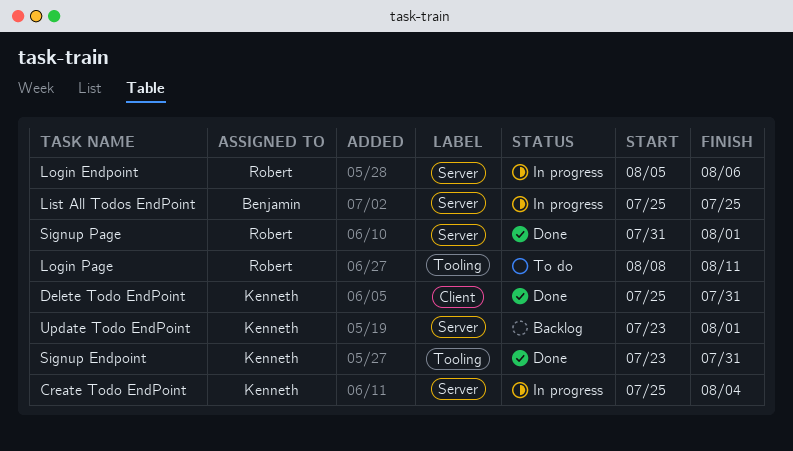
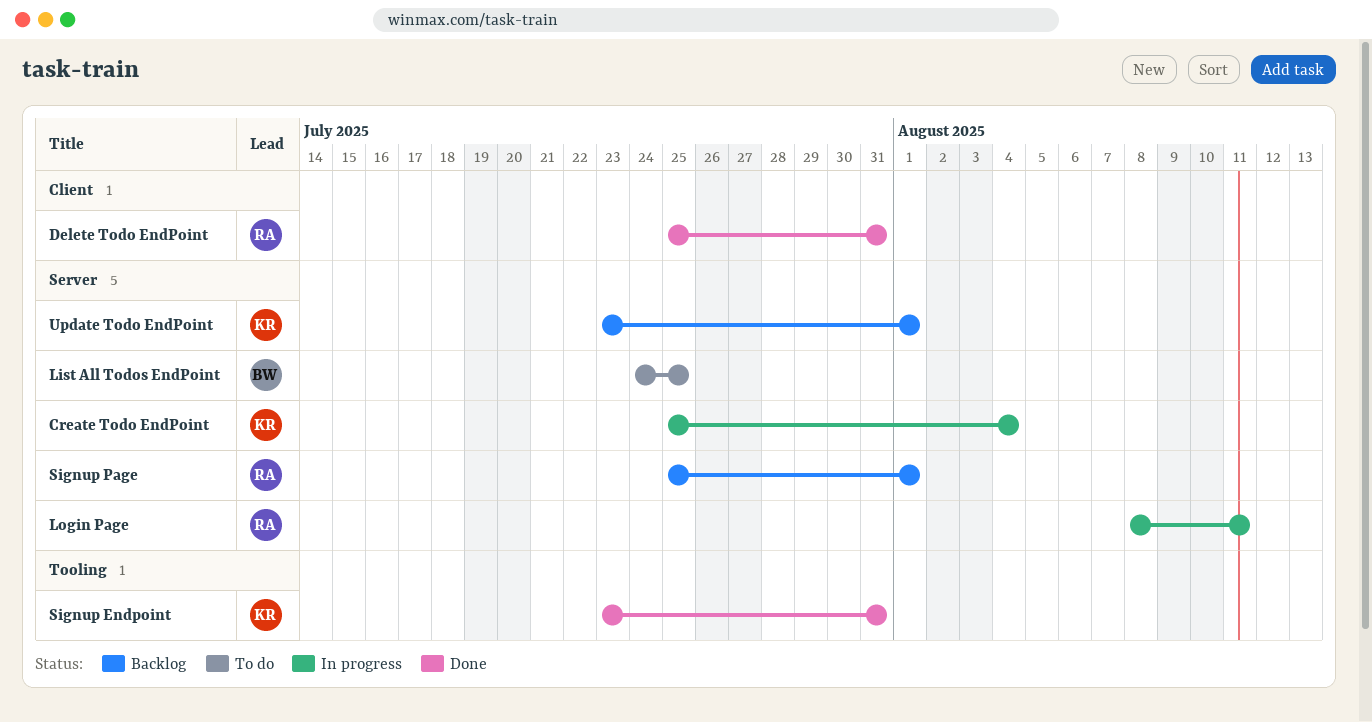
Delete Todo EndPoint, owner: Kenneth -> Robert
List All Todos EndPoint, status: In progress -> To do
List All Todos EndPoint, start: Jul 25 -> Jul 24
Login Endpoint: present -> none
Login Page, status: To do -> In progress
Login Page, label: Tooling -> Server
Signup Page, status: Done -> Backlog
Signup Page, start: Jul 31 -> Jul 25

